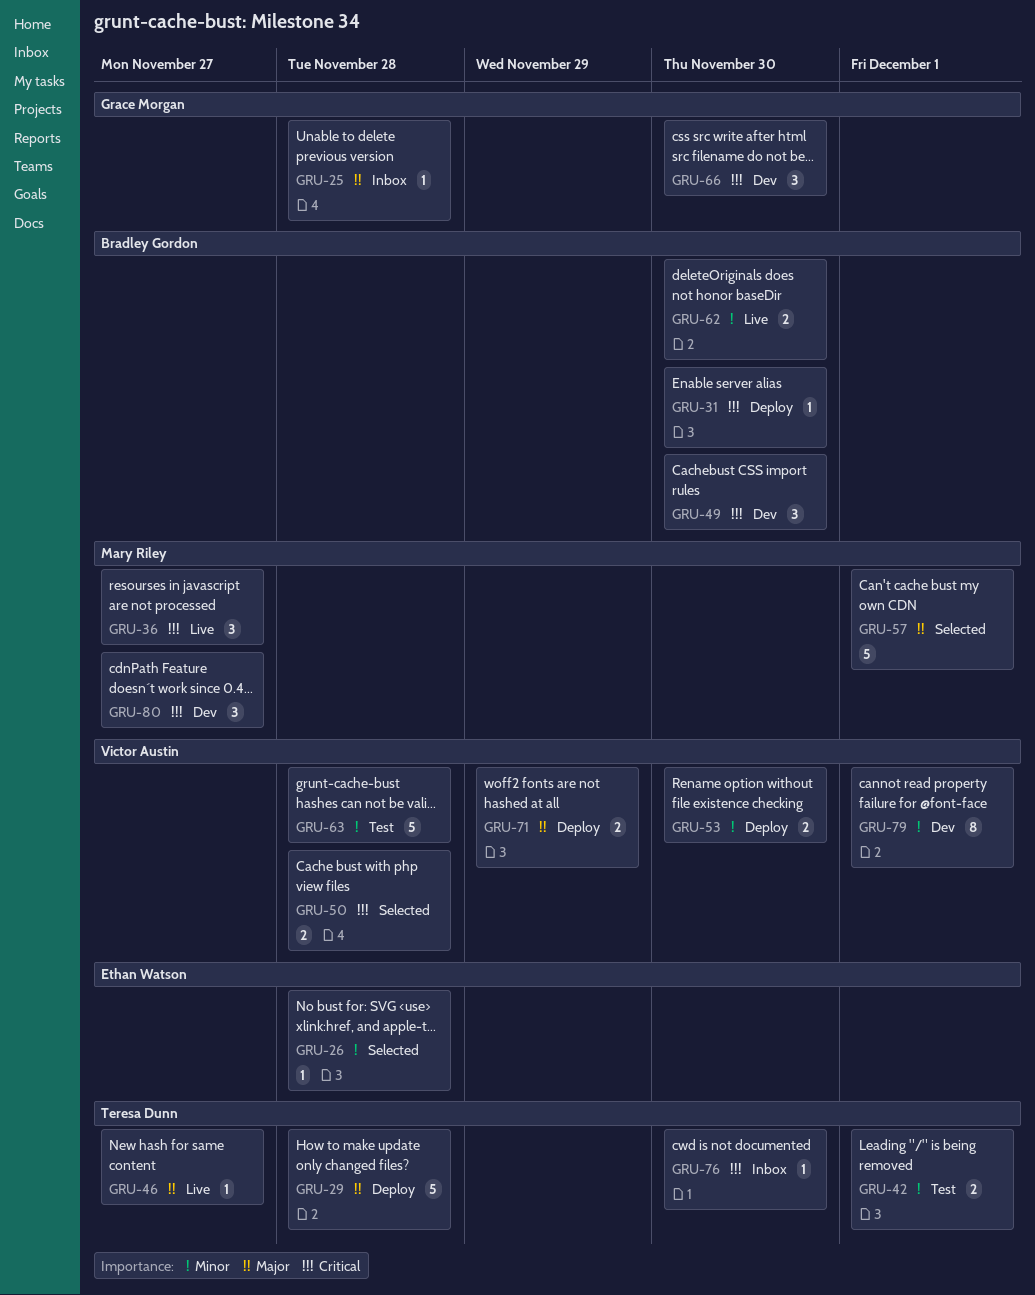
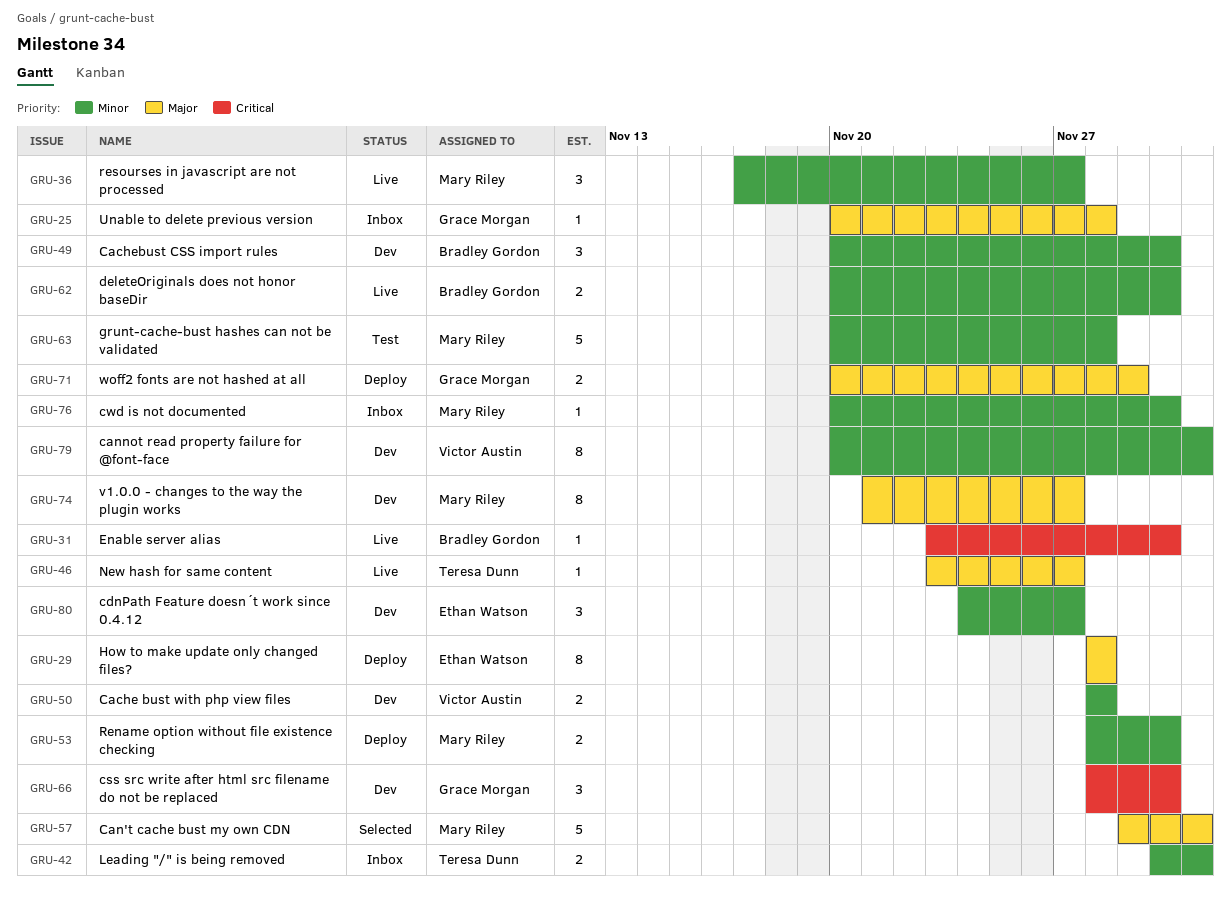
GRU-26: present -> none
GRU-29, owner: Teresa Dunn -> Ethan Watson
GRU-29, estimate: 5 -> 8
GRU-31, status: Deploy -> Live
GRU-36, priority: Critical -> Minor
GRU-42, status: Test -> Inbox
GRU-49, priority: Critical -> Minor
GRU-50, status: Selected -> Dev
GRU-50, priority: Critical -> Minor
GRU-53, owner: Victor Austin -> Mary Riley
GRU-63, owner: Victor Austin -> Mary Riley
GRU-71, owner: Victor Austin -> Grace Morgan
GRU-74: none -> present
GRU-76, owner: Teresa Dunn -> Mary Riley
GRU-76, priority: Critical -> Minor
GRU-80, owner: Mary Riley -> Ethan Watson
GRU-80, priority: Critical -> Minor

